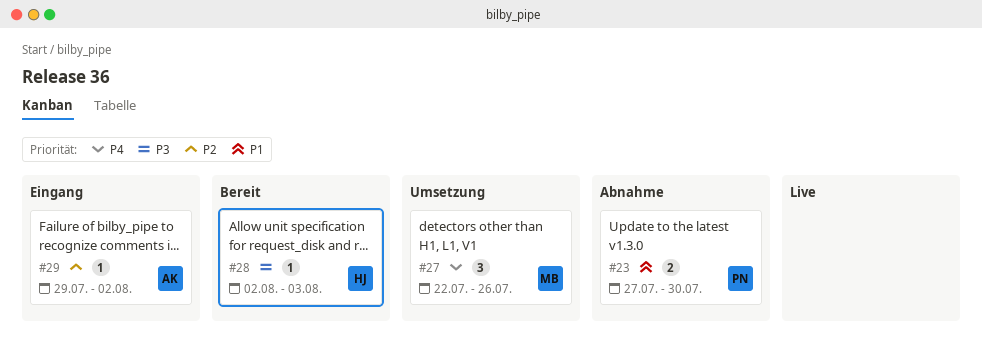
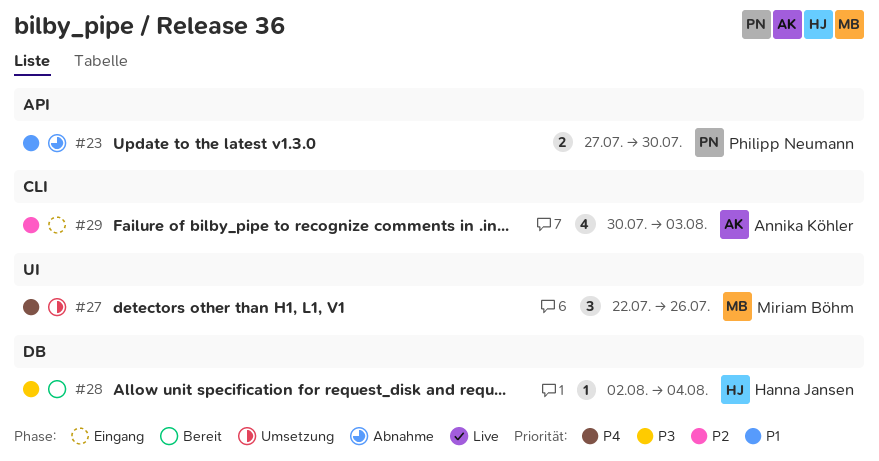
#28, due: Aug 3 -> Aug 4
#29, estimate: 1 -> 4
#29, start: Jul 29 -> Jul 30
#29, due: Aug 2 -> Aug 3

